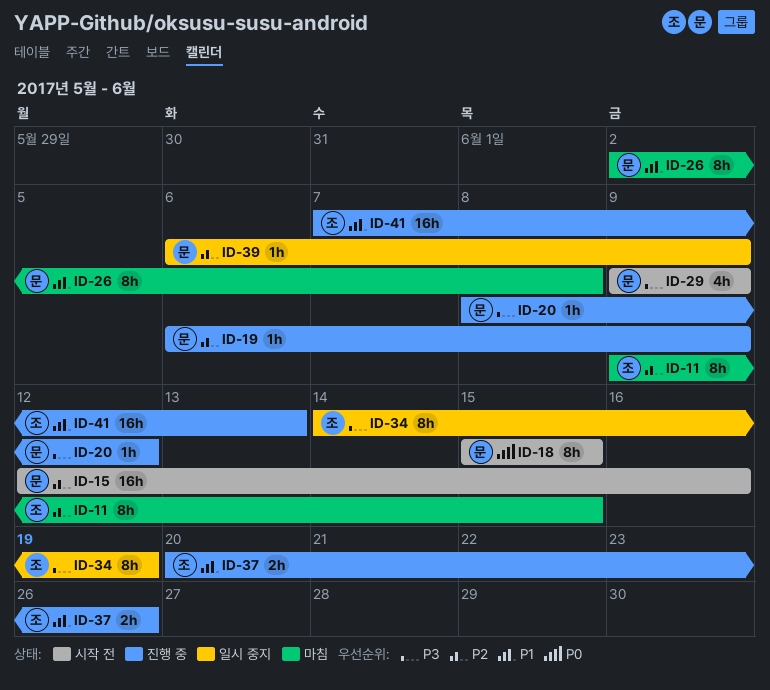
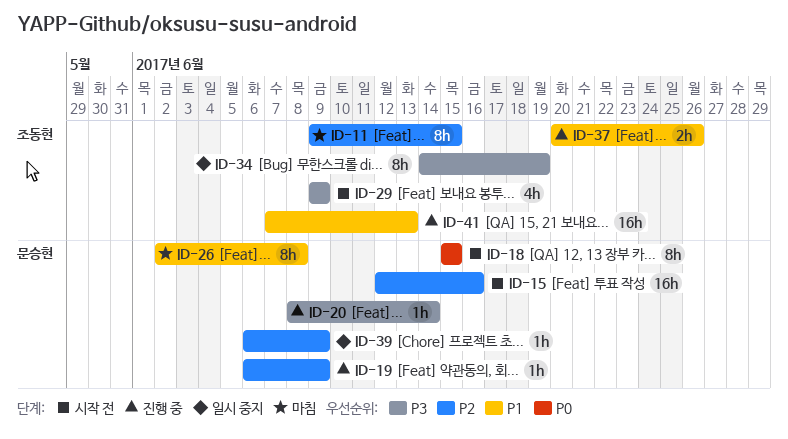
ID-20, due: Jun 12 -> Jun 14
ID-29, owner: 문승현 -> 조동현

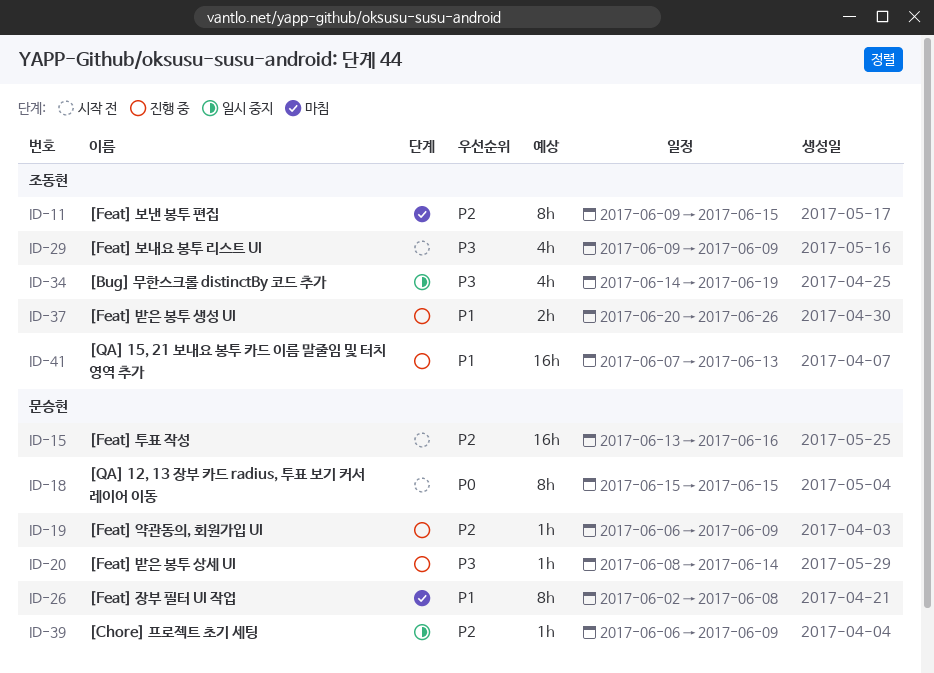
ID-15, start: Jun 12 -> Jun 13
ID-34, estimate: 8h -> 4h

